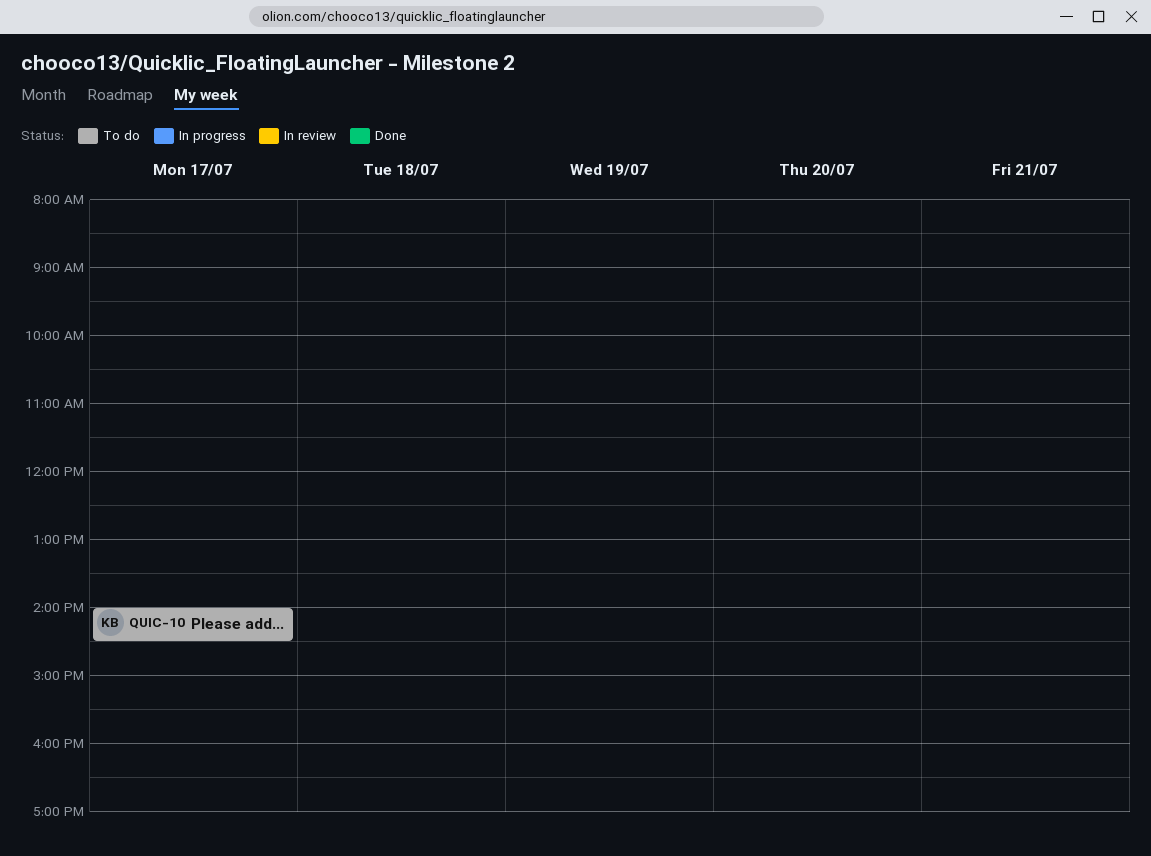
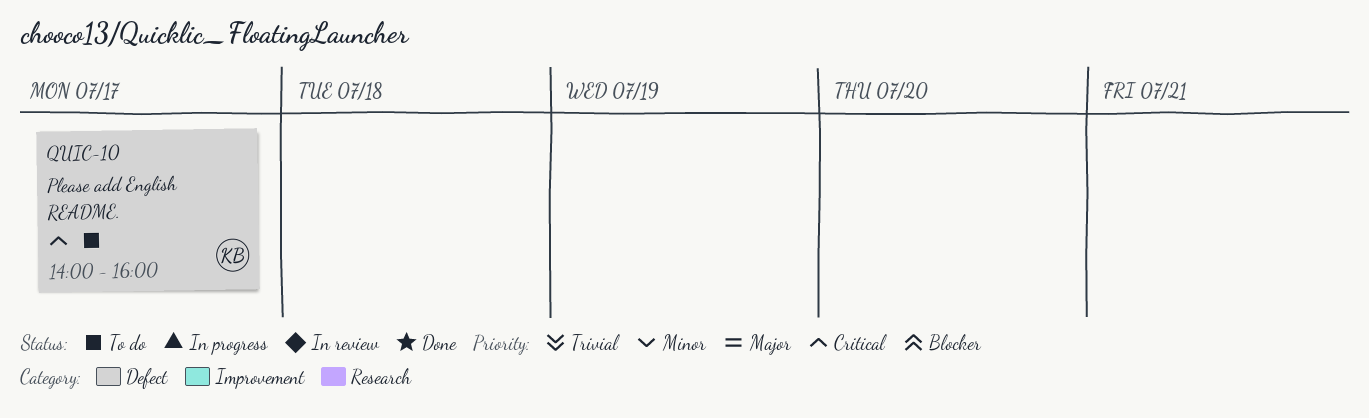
QUIC-10, ends: 14:30 -> 16:00

